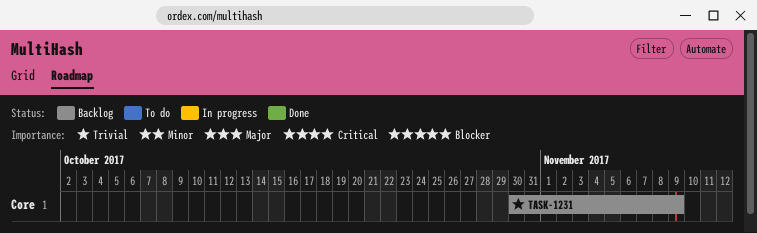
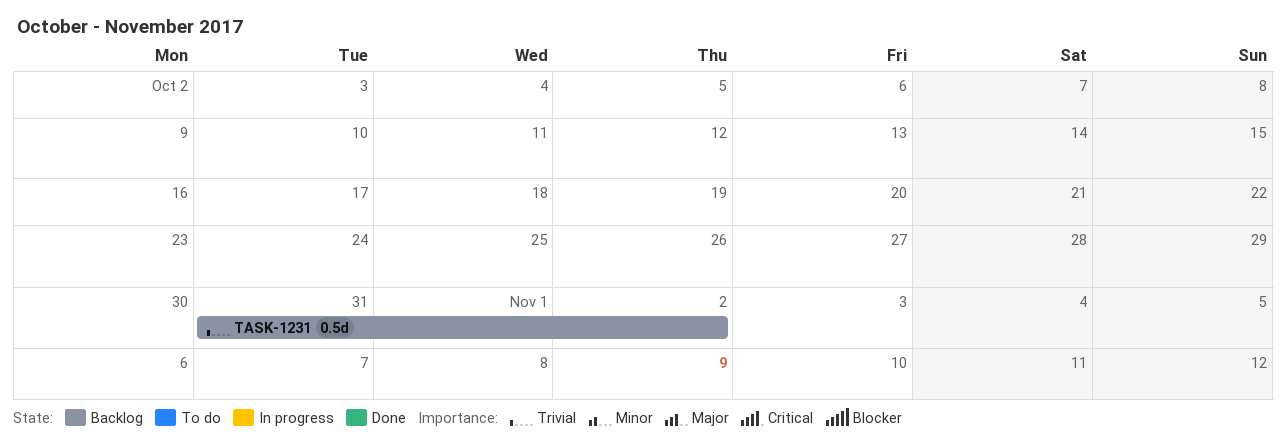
TASK-1231, start: Oct 30 -> Oct 31
TASK-1231, due: Nov 9 -> Nov 2

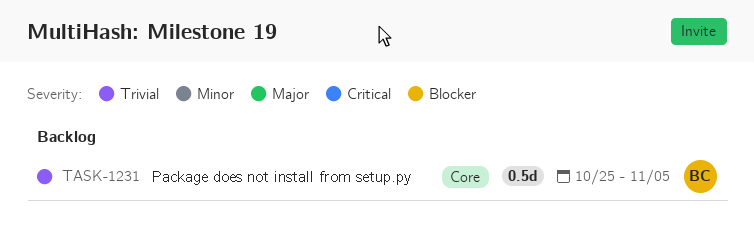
TASK-1231, start: Oct 31 -> Oct 25
TASK-1231, due: Nov 2 -> Nov 5

